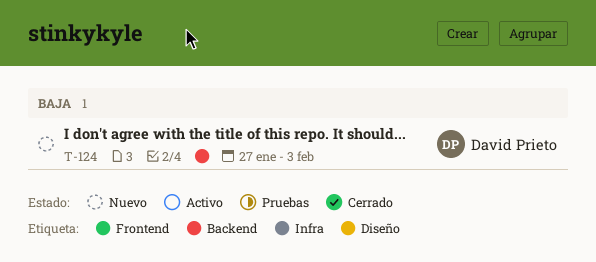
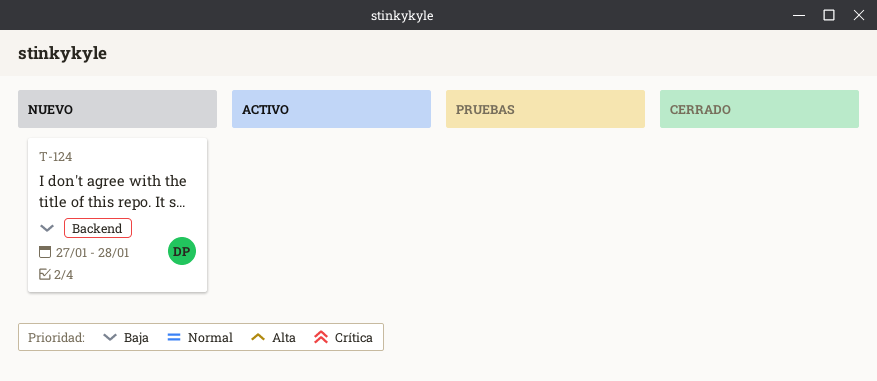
T-124, due: Feb 3 -> Jan 28

